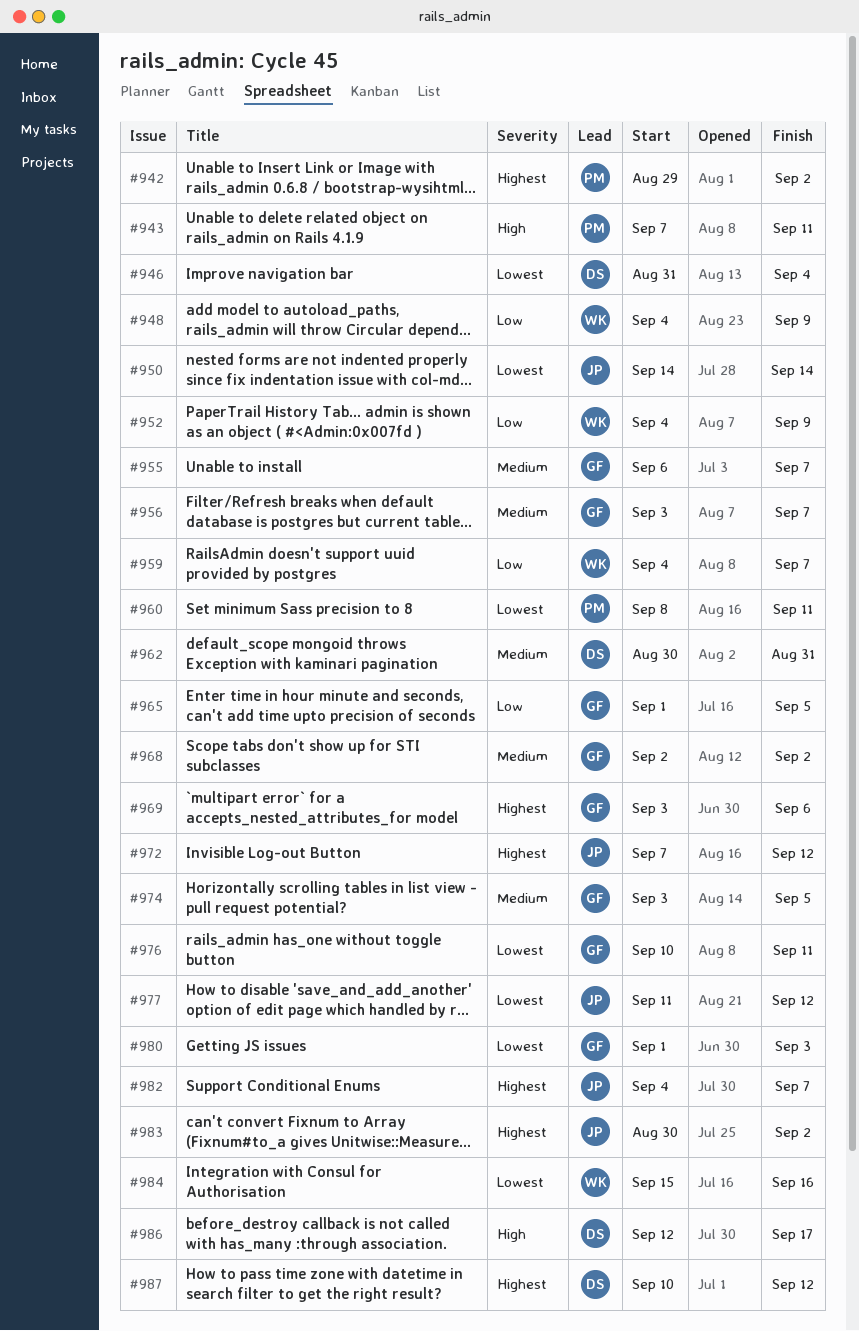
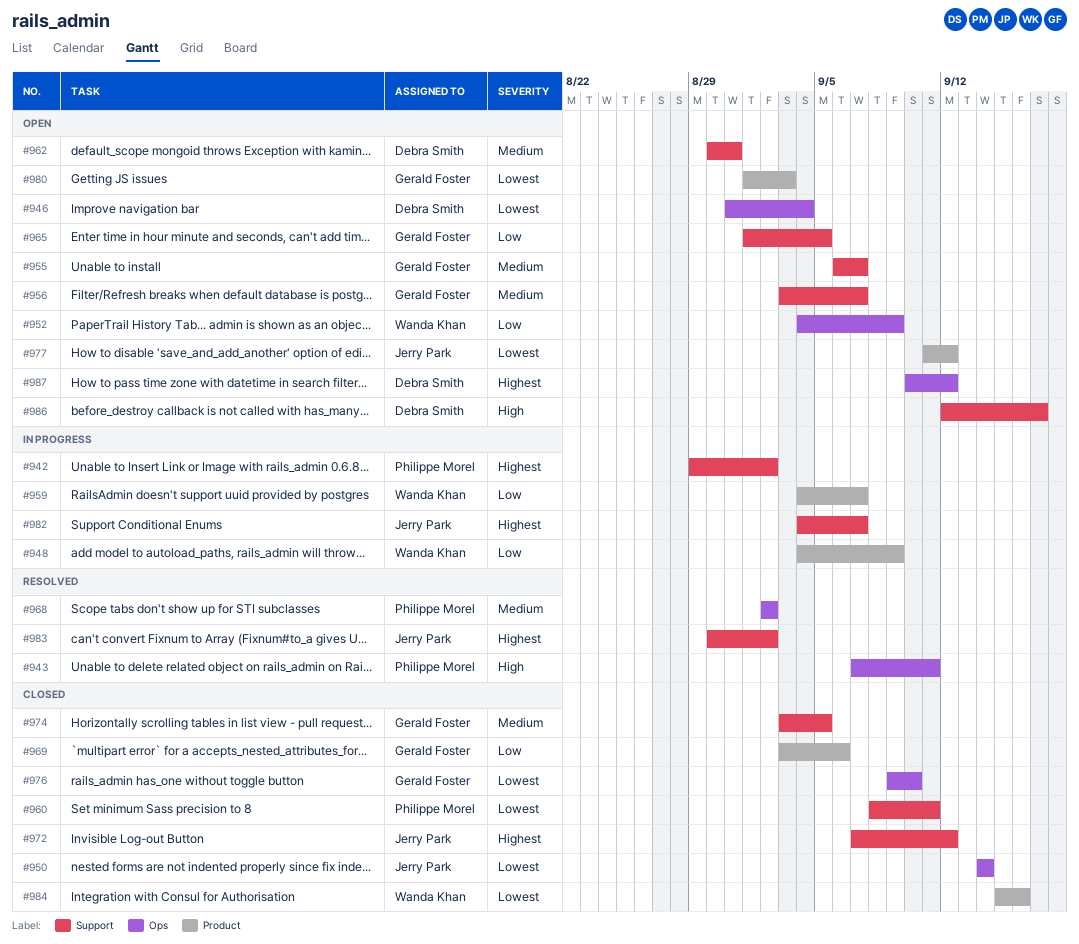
#968, owner: Gerald Foster -> Philippe Morel
#969, priority: Highest -> Low
#976, start: Sep 10 -> Sep 9
#976, due: Sep 11 -> Sep 10

